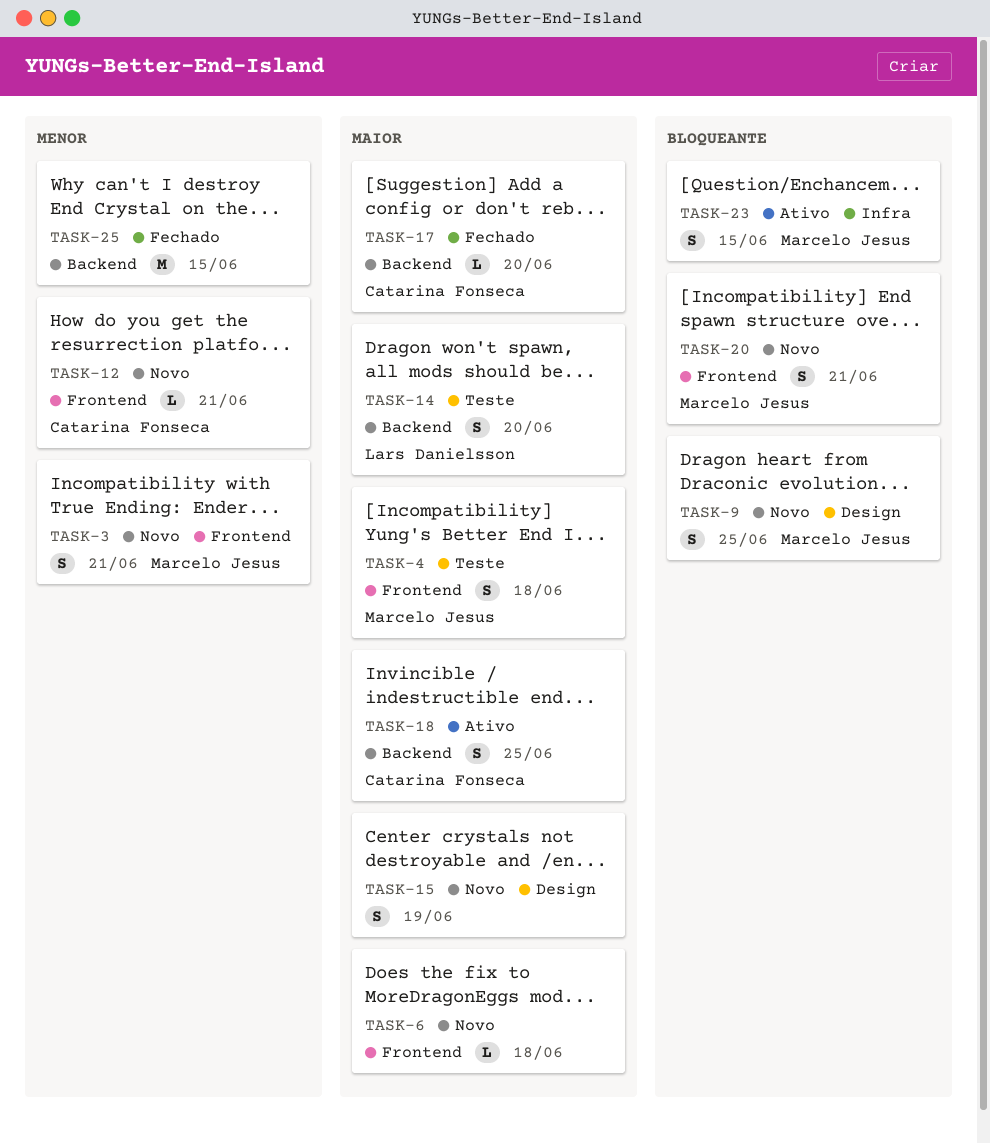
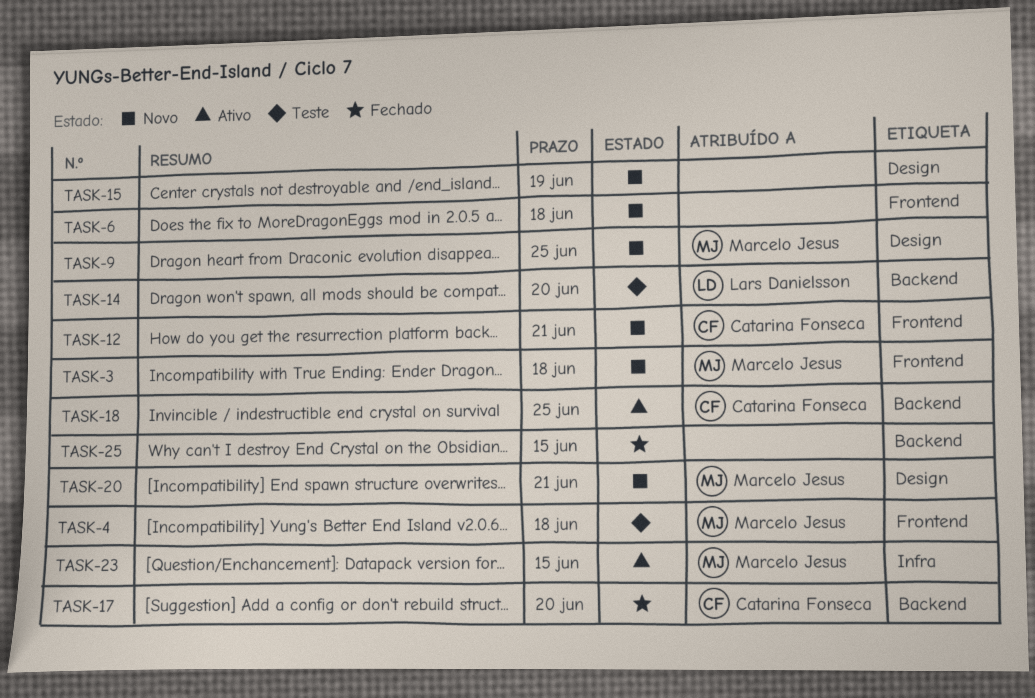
TASK-3, due: Jun 21 -> Jun 18
TASK-20, label: Frontend -> Design

